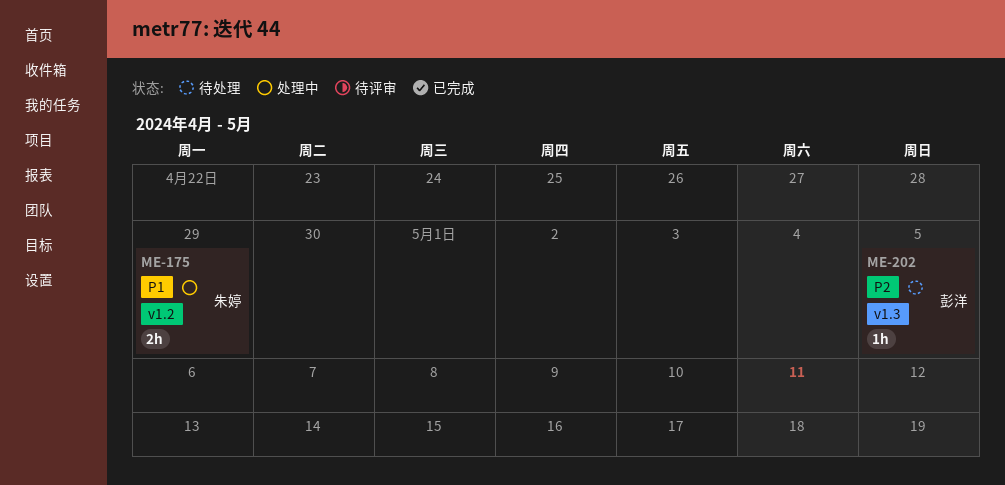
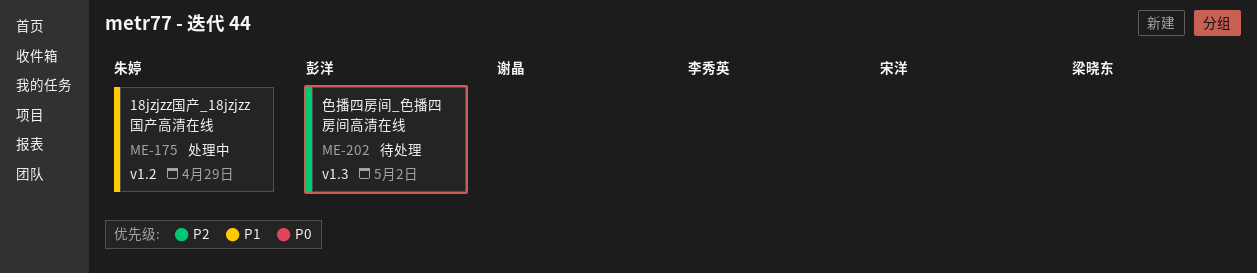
ME-202, due: May 5 -> May 2

